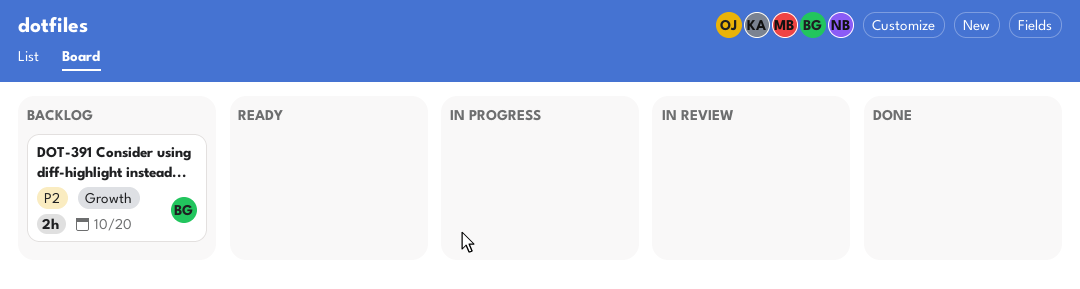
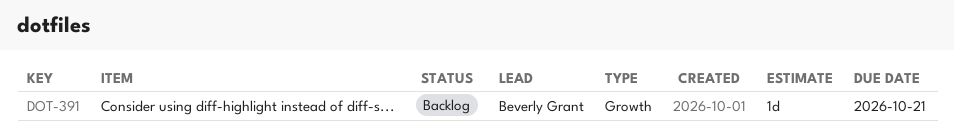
DOT-391, estimate: 2h -> 1d
DOT-391, due: Oct 20 -> Oct 21

